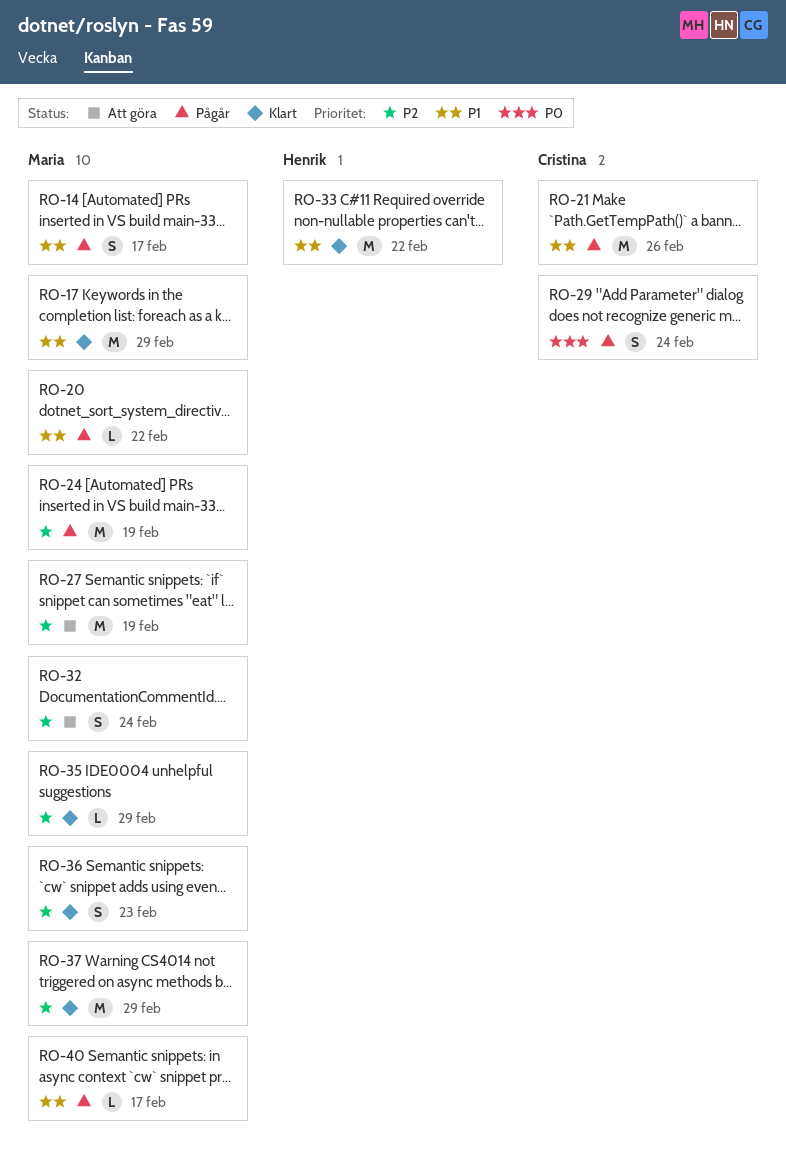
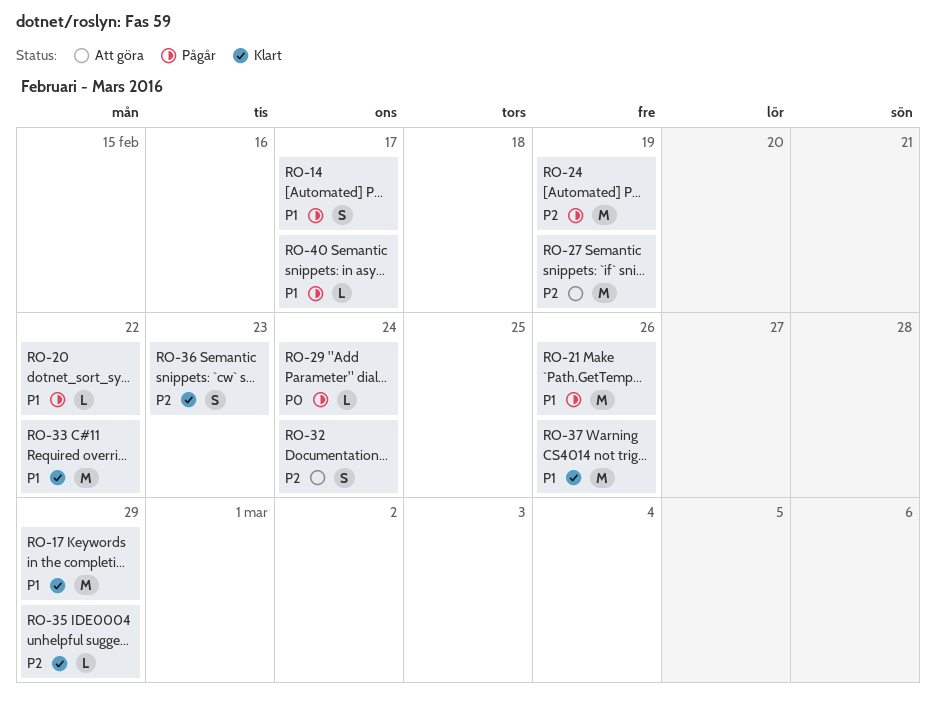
RO-29, estimate: S -> L
RO-37, priority: P2 -> P1
RO-37, due: Feb 29 -> Feb 26

